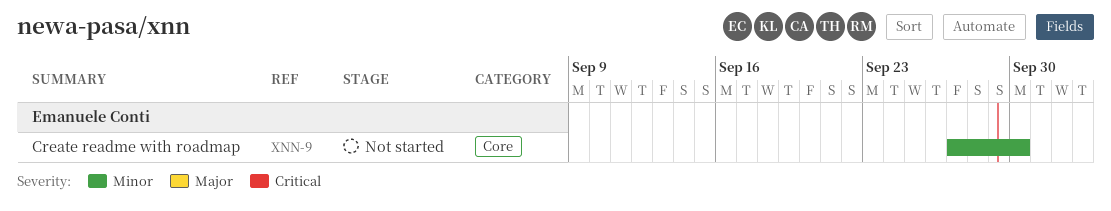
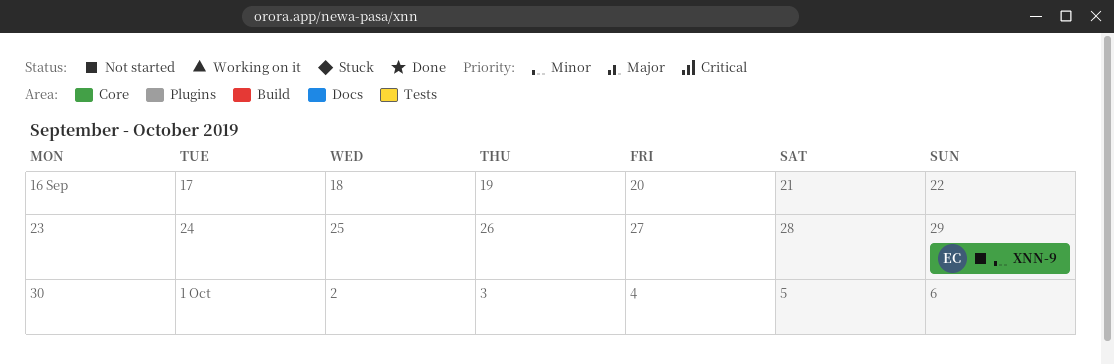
XNN-9, start: Sep 27 -> Sep 29
XNN-9, due: Sep 30 -> Sep 29

